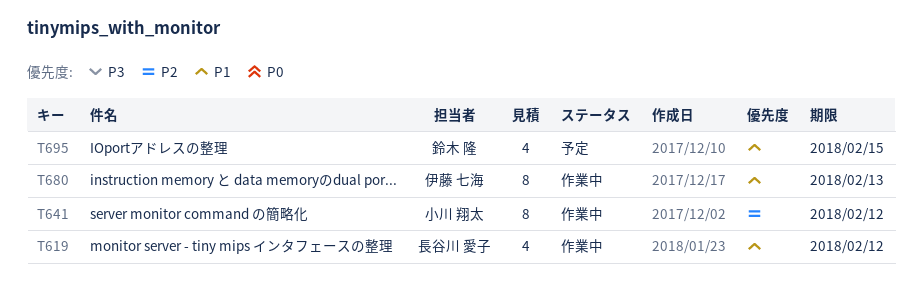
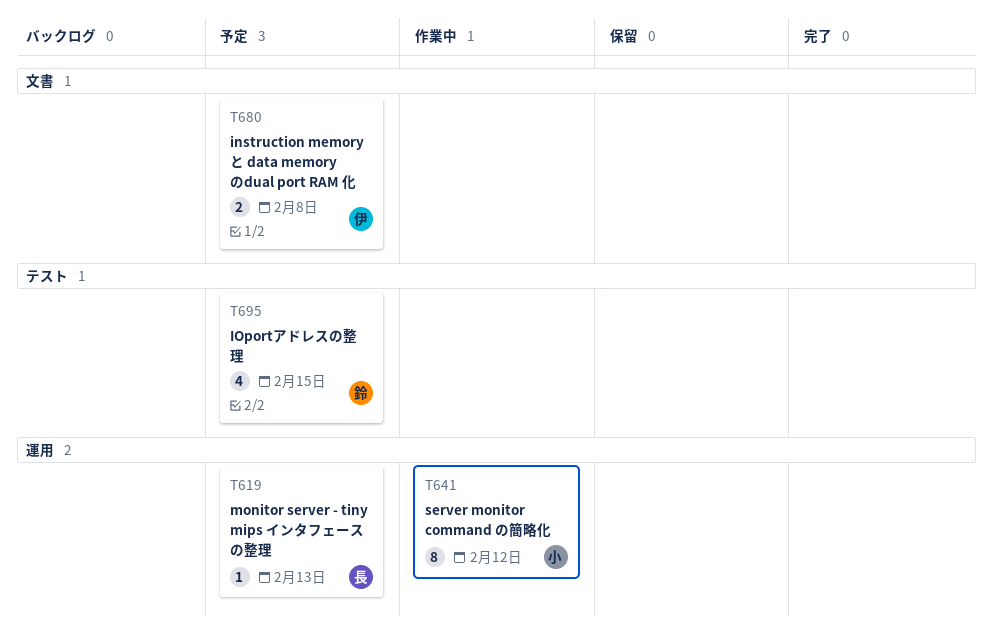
T619, status: 作業中 -> 予定
T619, estimate: 4 -> 1
T619, due: Feb 12 -> Feb 13
T680, status: 作業中 -> 予定
T680, estimate: 8 -> 2
T680, due: Feb 13 -> Feb 8

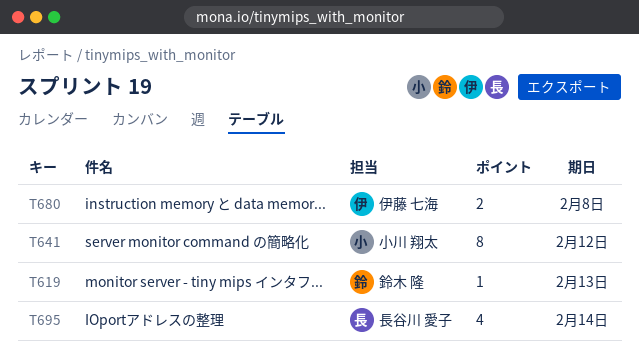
T619, owner: 長谷川 愛子 -> 鈴木 隆
T695, owner: 鈴木 隆 -> 長谷川 愛子
T695, due: Feb 15 -> Feb 14

